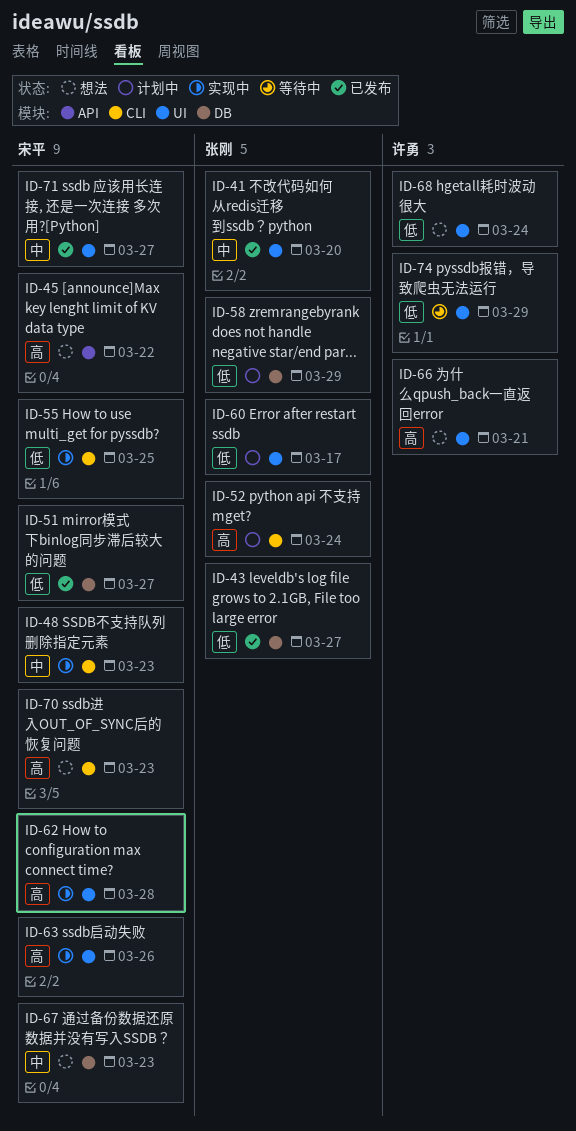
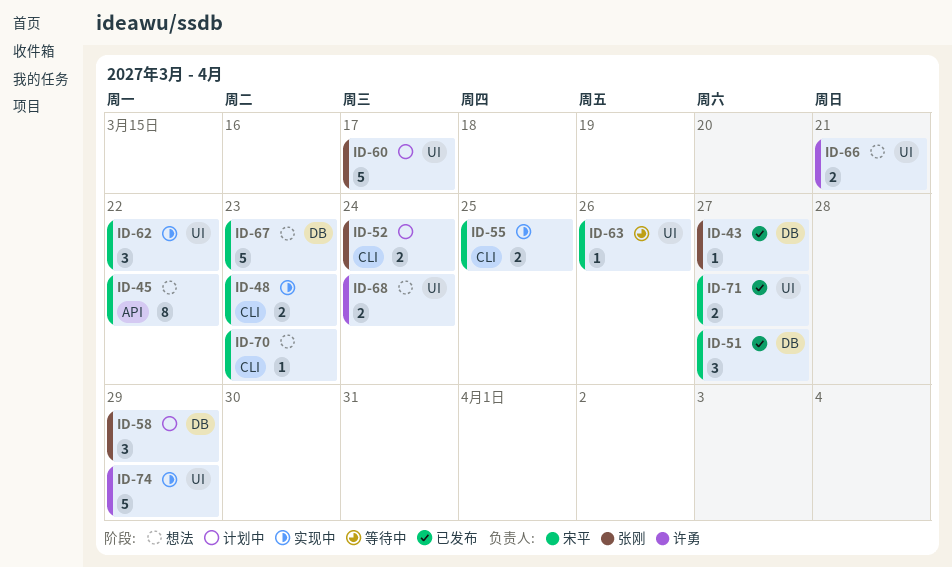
ID-41: present -> none
ID-62, due: Mar 28 -> Mar 22
ID-63, status: 实现中 -> 等待中
ID-74, status: 等待中 -> 实现中

